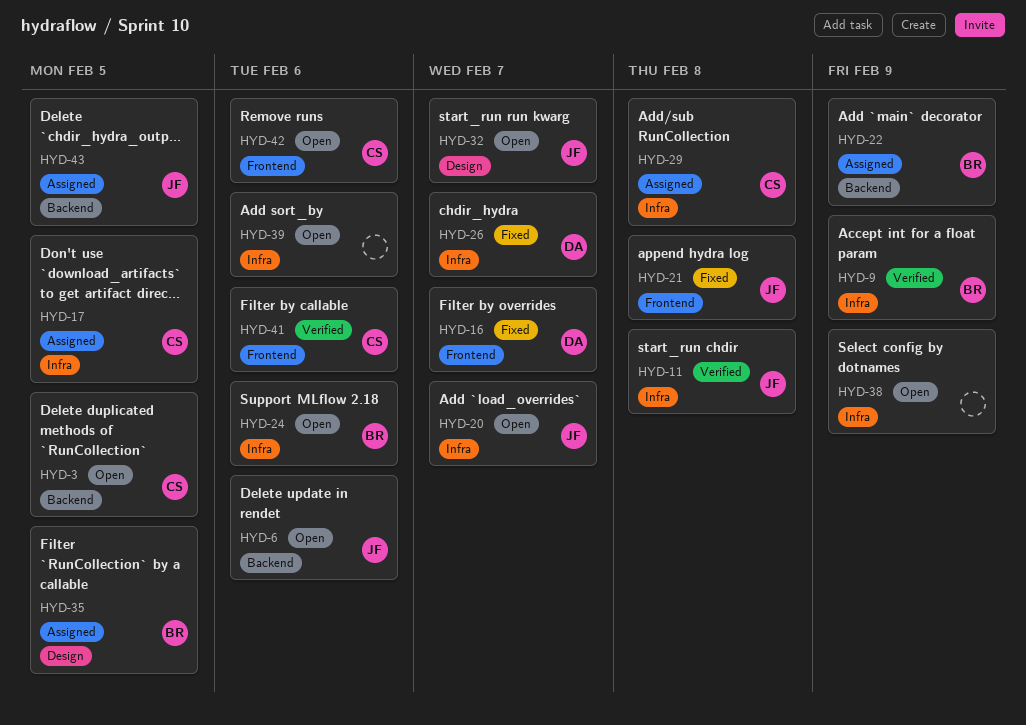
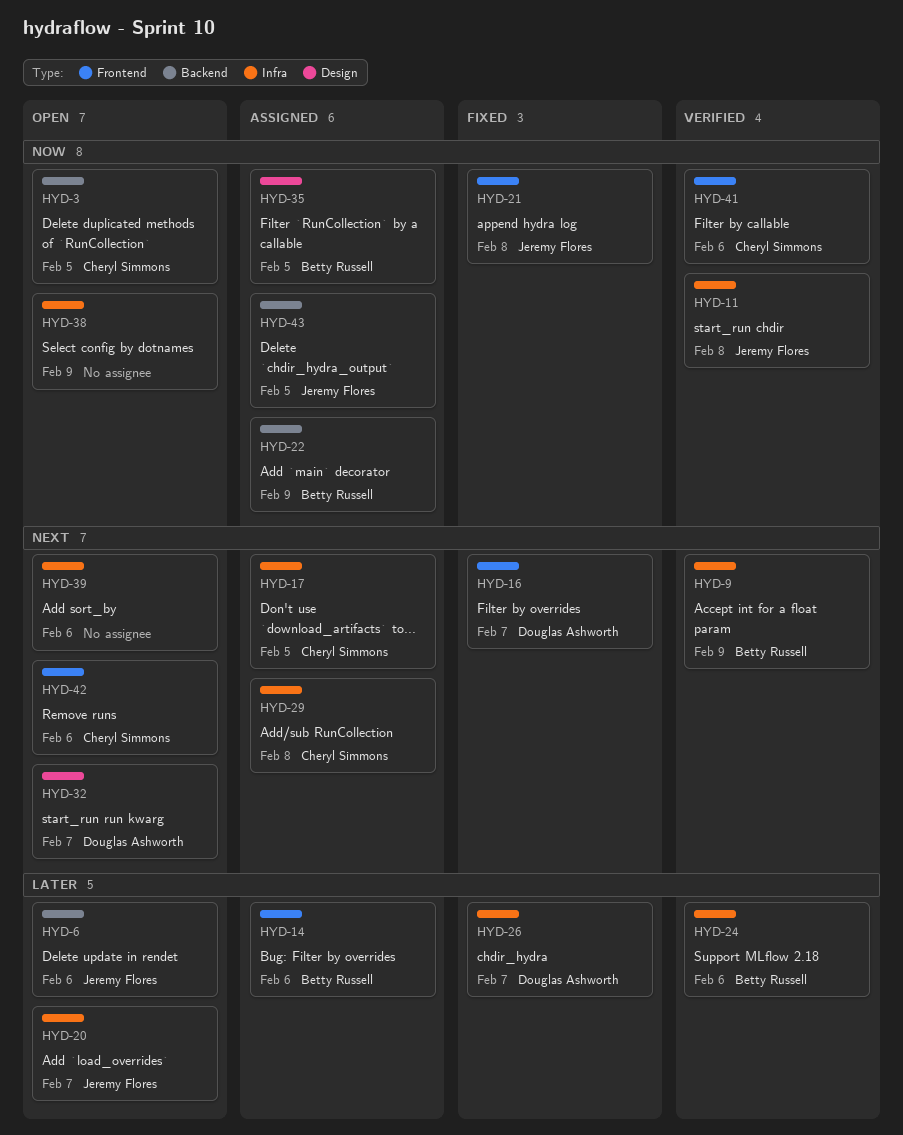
HYD-14: none -> present
HYD-24, status: Open -> Verified
HYD-32, owner: Jeremy Flores -> Douglas Ashworth

